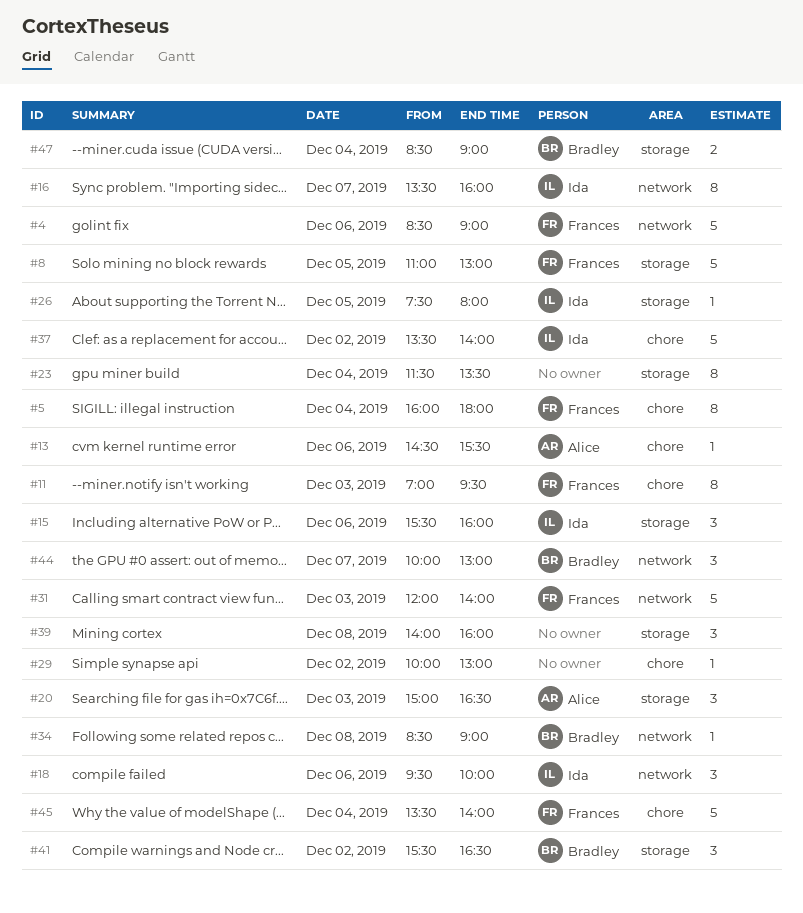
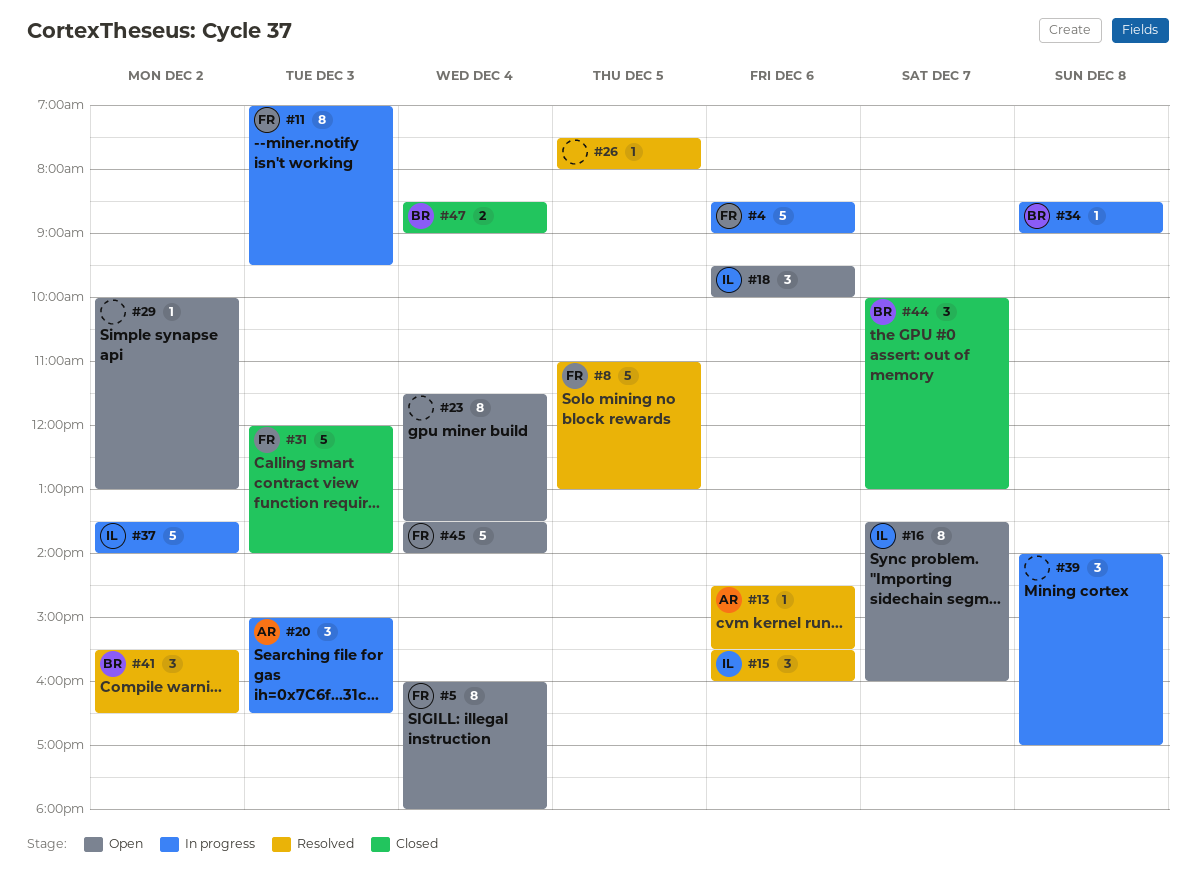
#26, owner: Ida -> none
#39, ends: 16:00 -> 17:00

